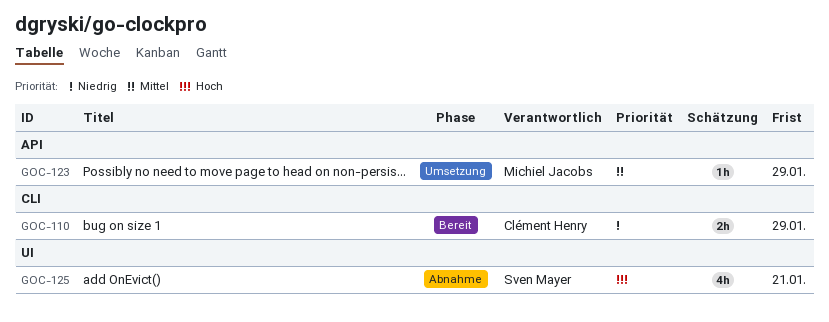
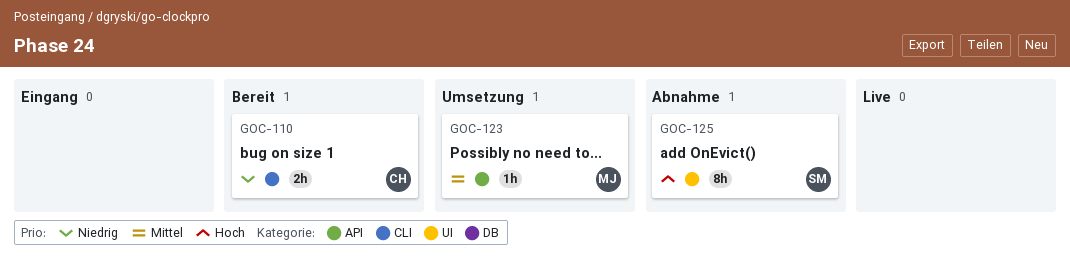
GOC-125, estimate: 4h -> 8h

